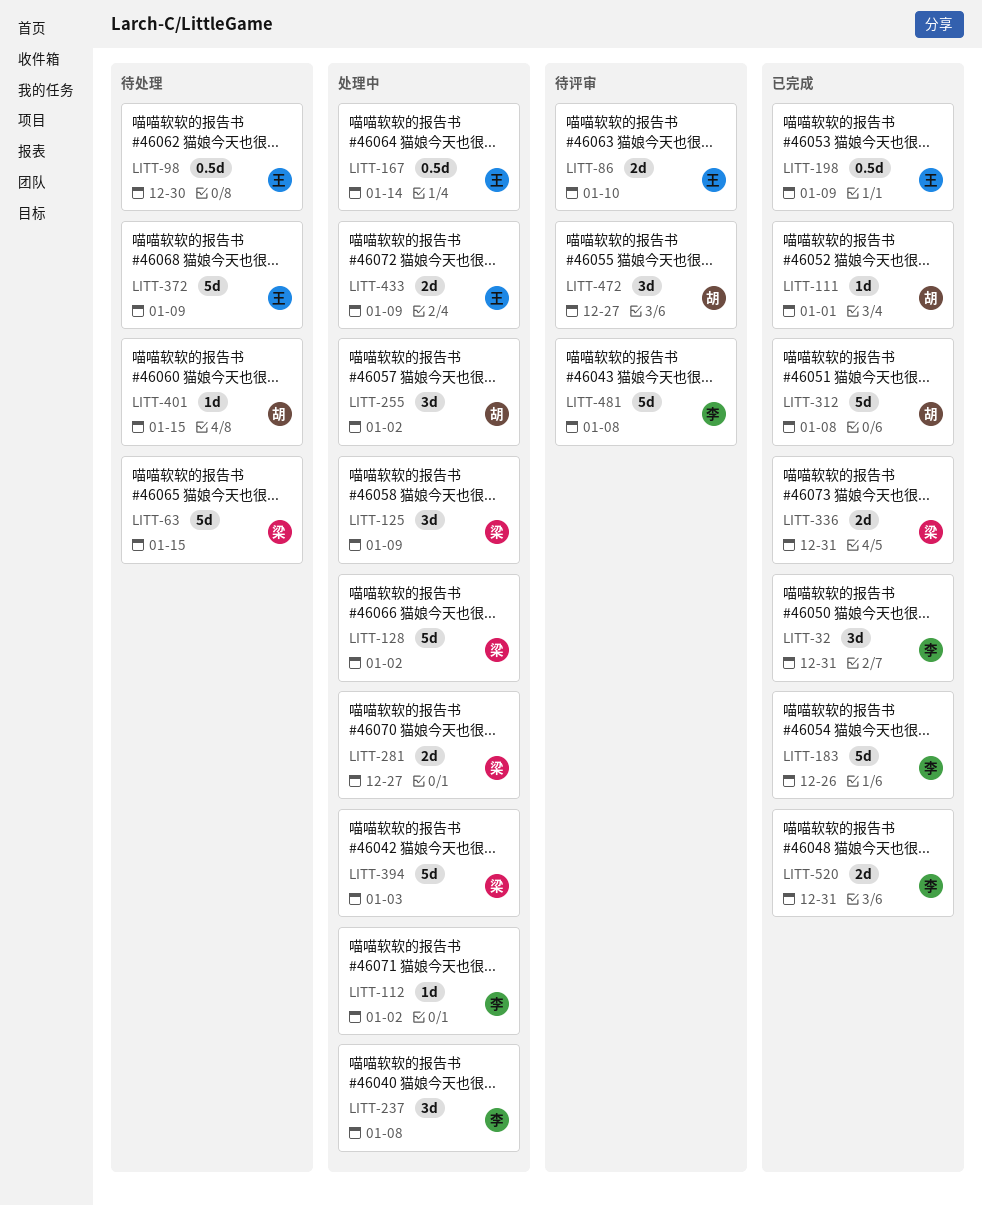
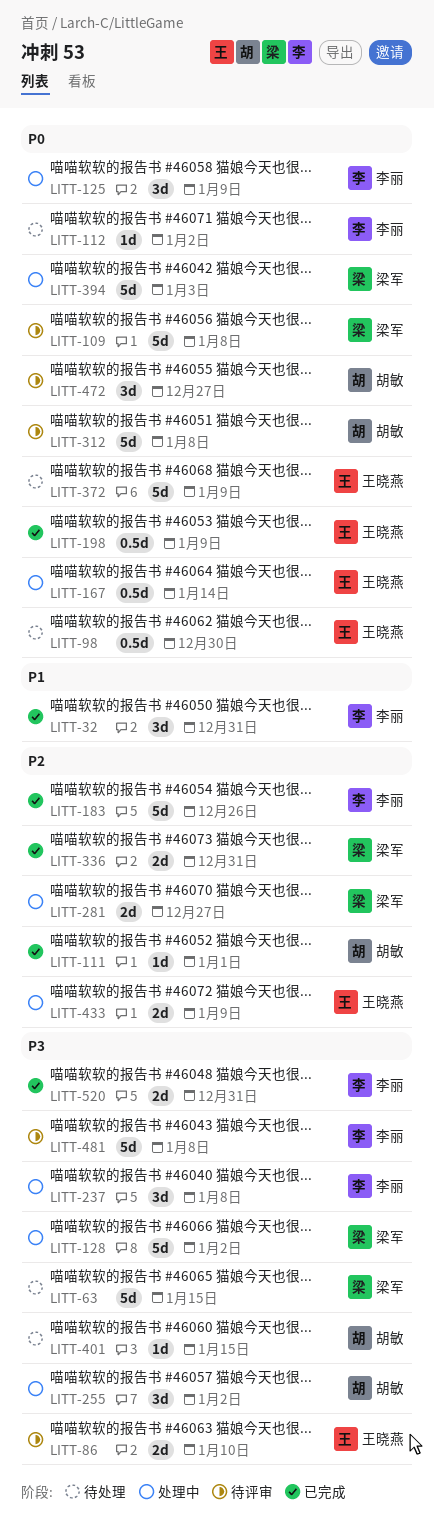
LITT-109: none -> present
LITT-112, status: 处理中 -> 待处理
LITT-125, owner: 梁军 -> 李丽
LITT-312, status: 已完成 -> 待评审

